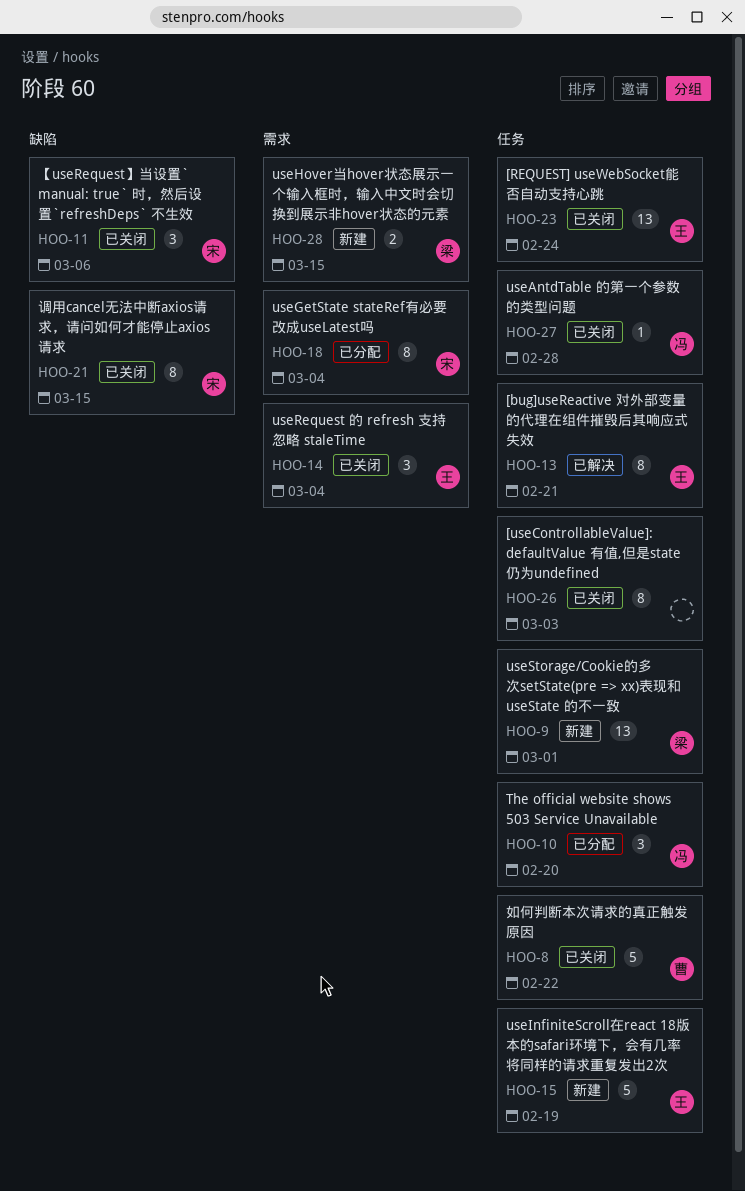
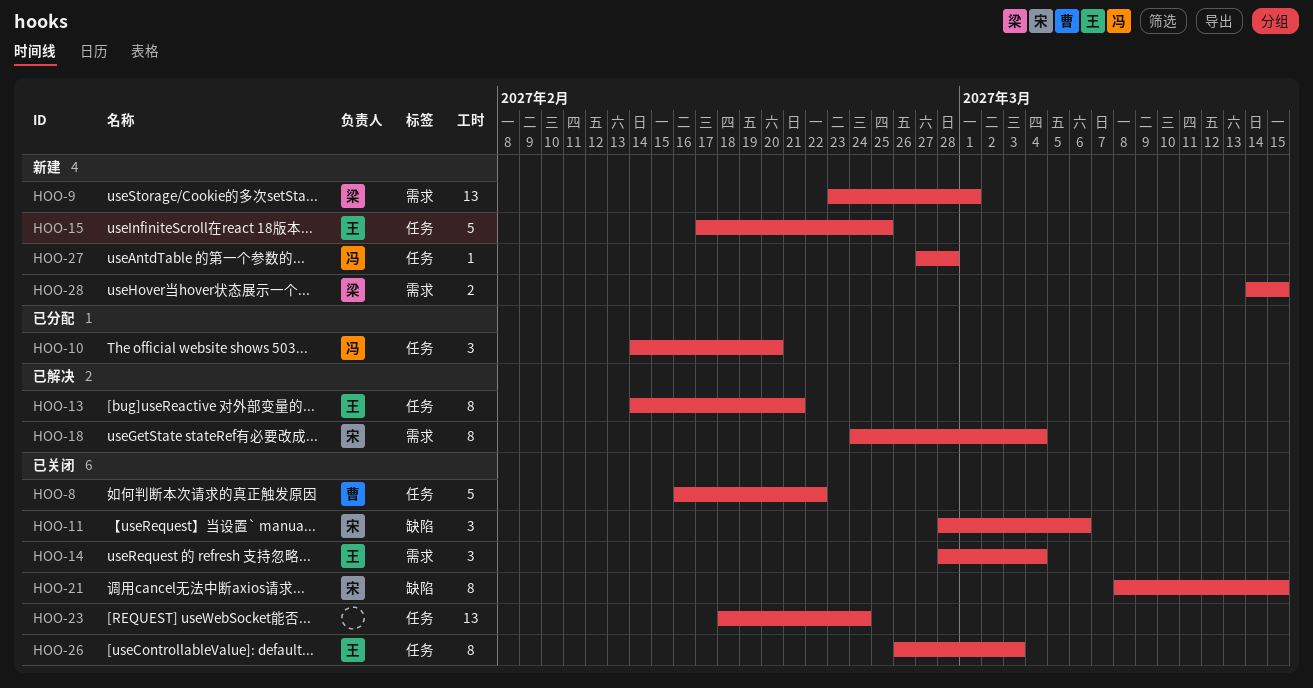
HOO-9, label: 任务 -> 需求
HOO-15, due: Feb 19 -> Feb 25
HOO-18, status: 已分配 -> 已解决
HOO-23, owner: 王 -> none
HOO-26, owner: none -> 王
HOO-27, status: 已关闭 -> 新建

